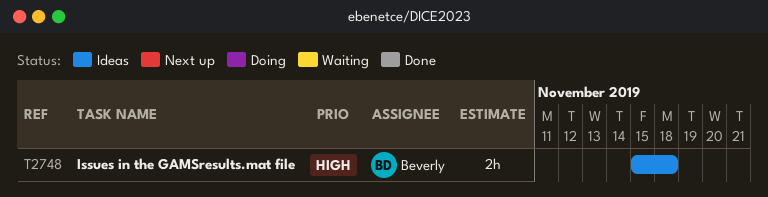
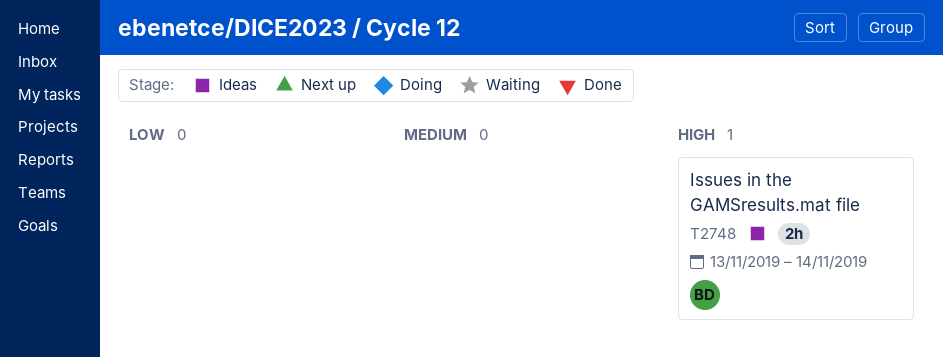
T2748, start: Nov 15 -> Nov 13
T2748, due: Nov 18 -> Nov 14

